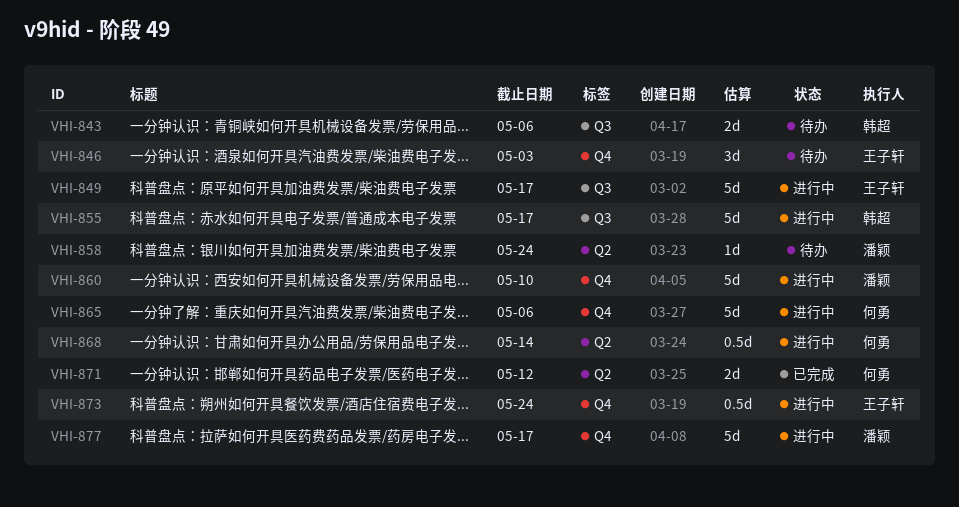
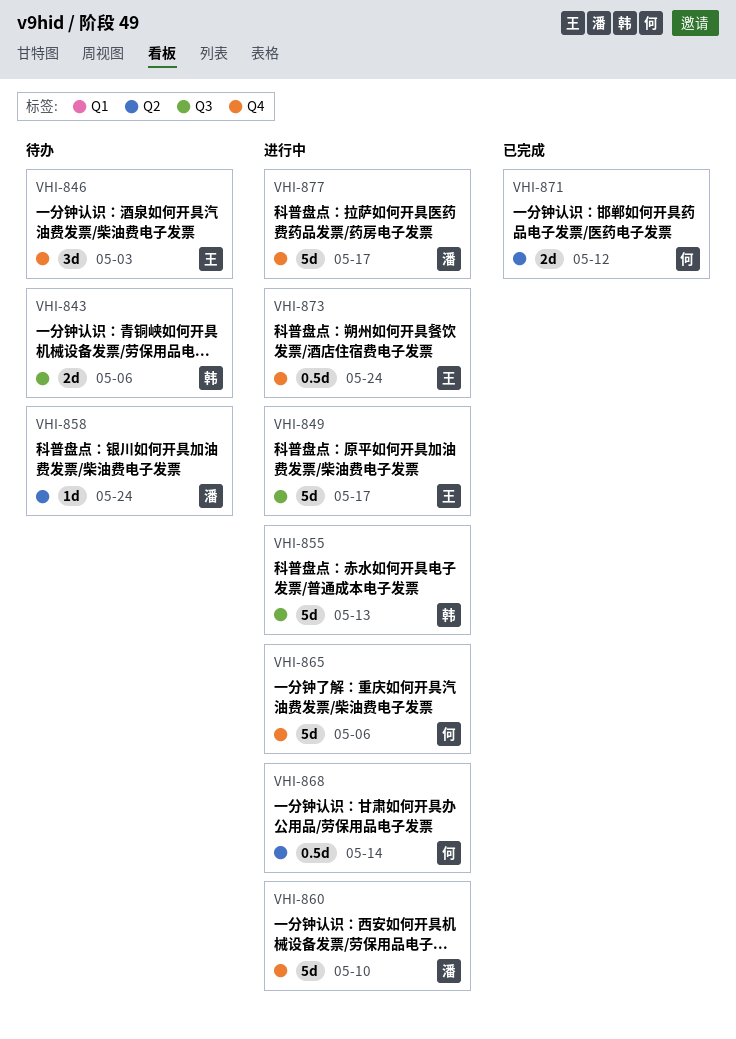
VHI-855, due: May 17 -> May 13

